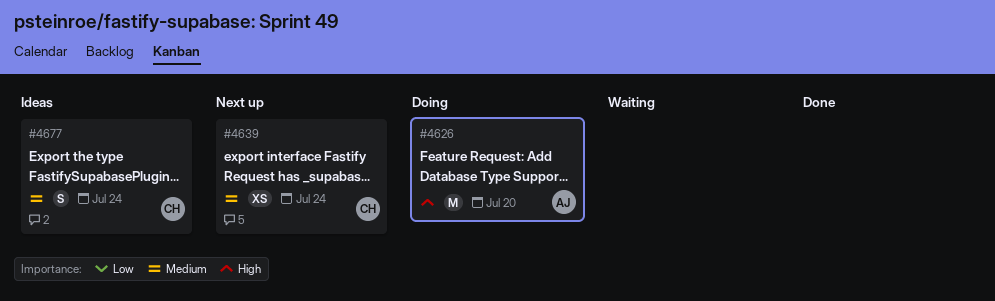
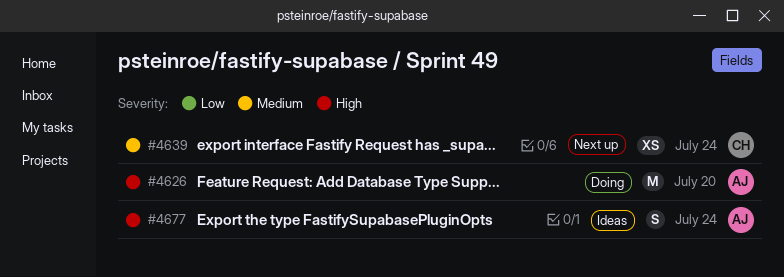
#4677, owner: CH -> AJ
#4677, priority: Medium -> High

